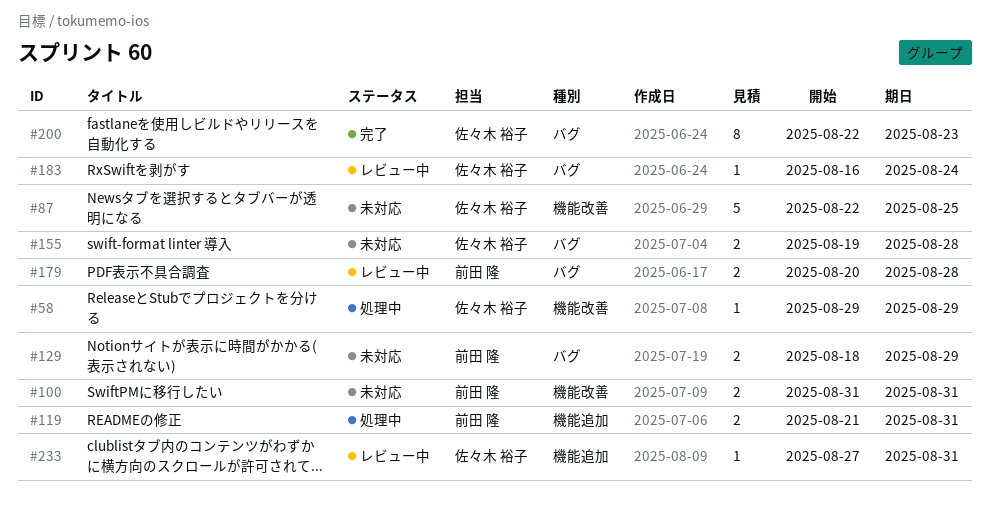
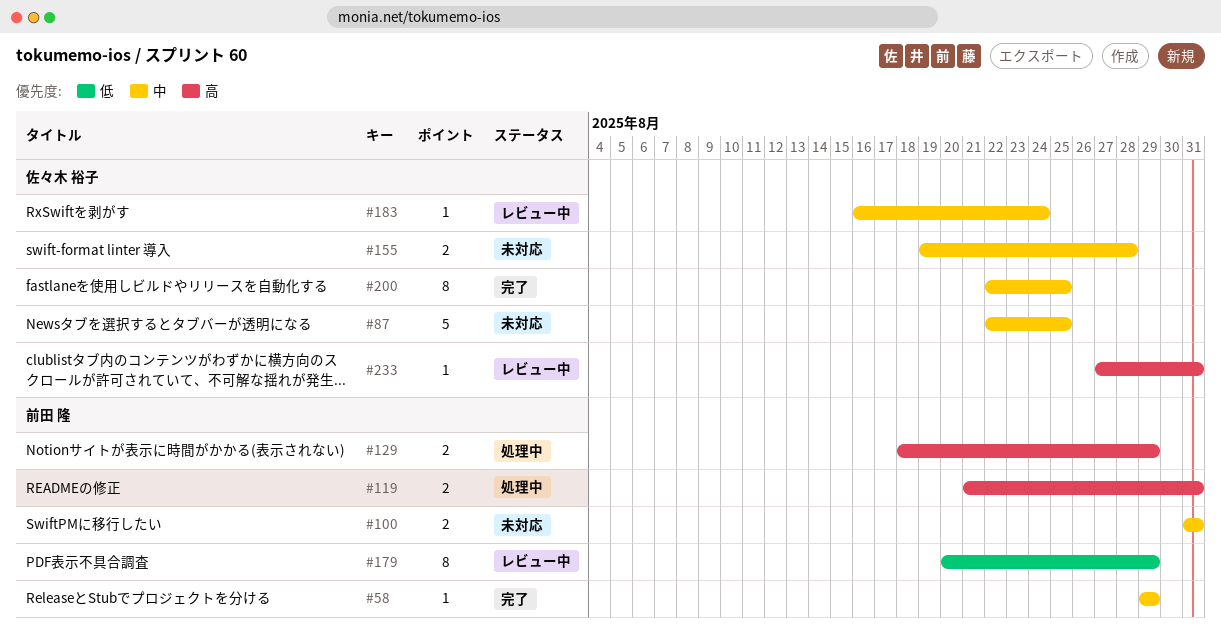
#58, status: 処理中 -> 完了
#58, owner: 佐々木 裕子 -> 前田 隆
#129, status: 未対応 -> 処理中
#179, estimate: 2 -> 8
#179, due: Aug 28 -> Aug 29
#200, due: Aug 23 -> Aug 25

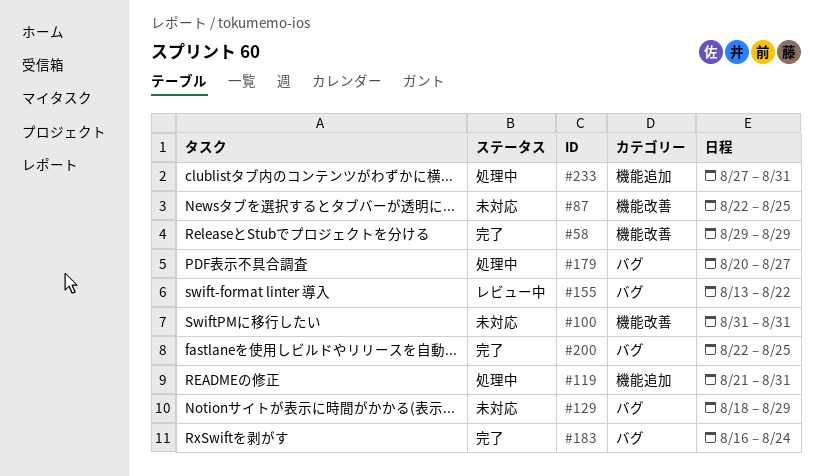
#129, status: 処理中 -> 未対応
#155, status: 未対応 -> レビュー中
#155, start: Aug 19 -> Aug 13
#155, due: Aug 28 -> Aug 22
#179, status: レビュー中 -> 処理中
#179, due: Aug 29 -> Aug 27
#183, status: レビュー中 -> 完了
#233, status: レビュー中 -> 処理中

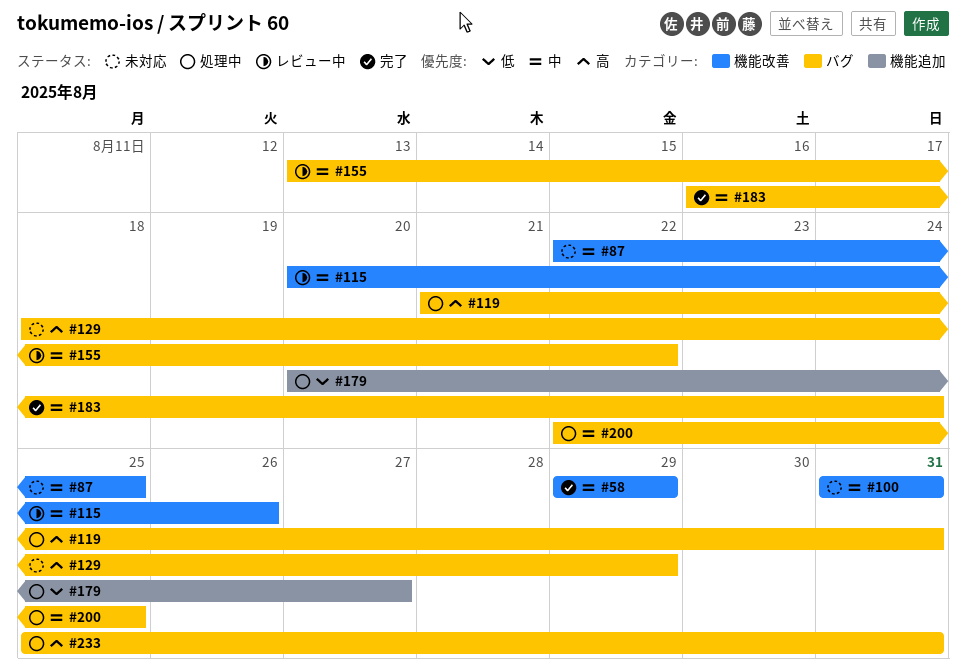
#115: none -> present
#119, label: 機能追加 -> バグ
#179, label: バグ -> 機能追加
#200, status: 完了 -> 処理中
#233, label: 機能追加 -> バグ
#233, start: Aug 27 -> Aug 25

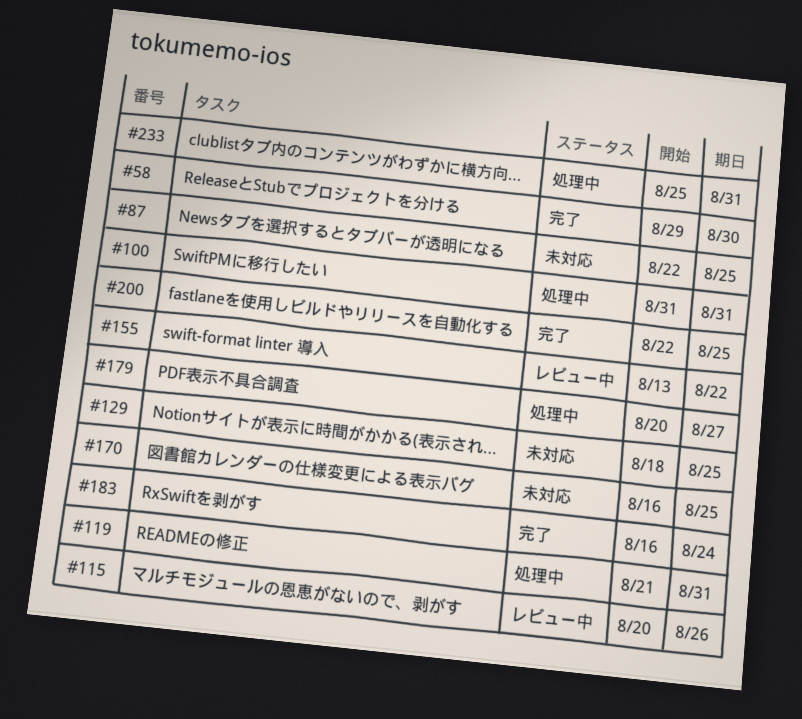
#58, due: Aug 29 -> Aug 30
#100, status: 未対応 -> 処理中
#129, due: Aug 29 -> Aug 25
#170: none -> present
#200, status: 処理中 -> 完了

